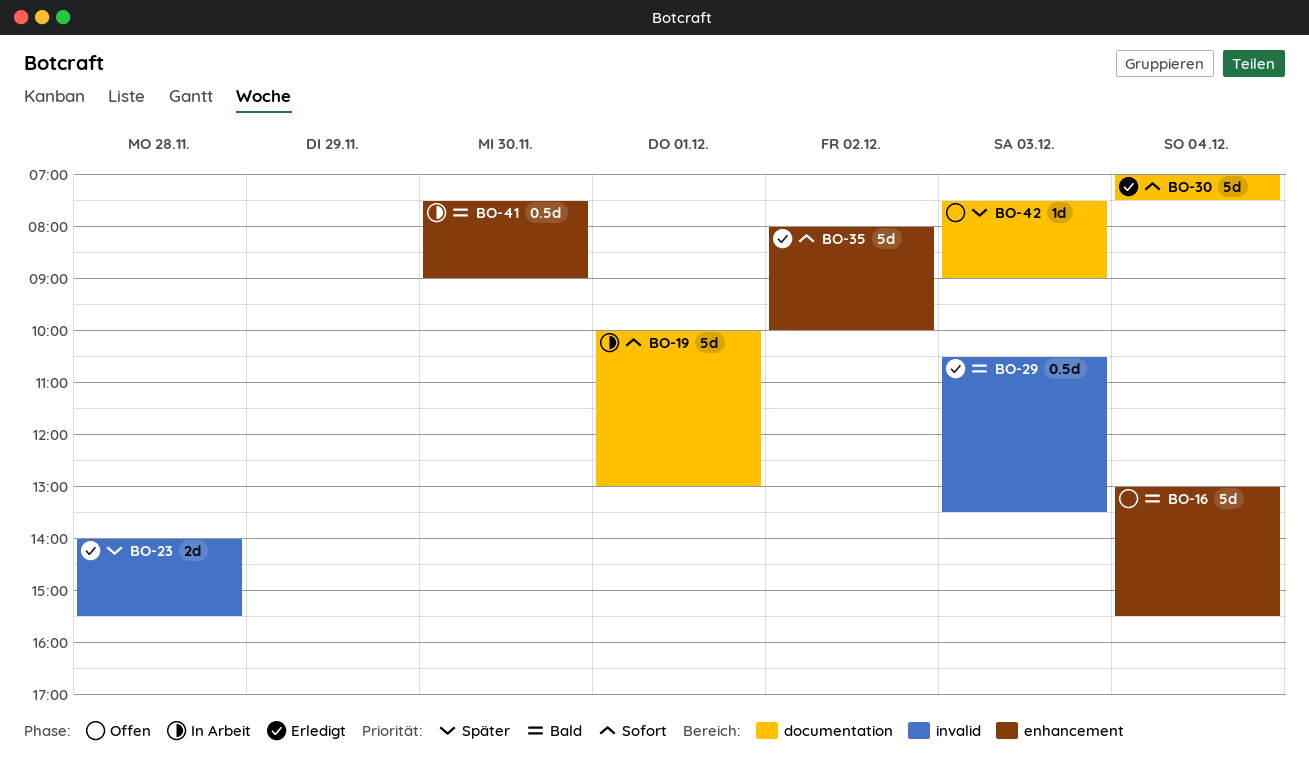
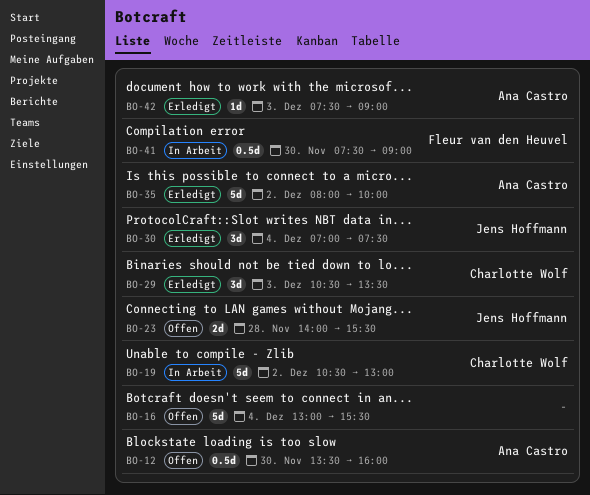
BO-12: none -> present
BO-19, day: Dec 1 -> Dec 2
BO-19, begins: 10:00 -> 10:30
BO-23, status: Erledigt -> Offen
BO-29, estimate: 0.5d -> 3d
BO-30, estimate: 5d -> 3d
BO-42, status: Offen -> Erledigt

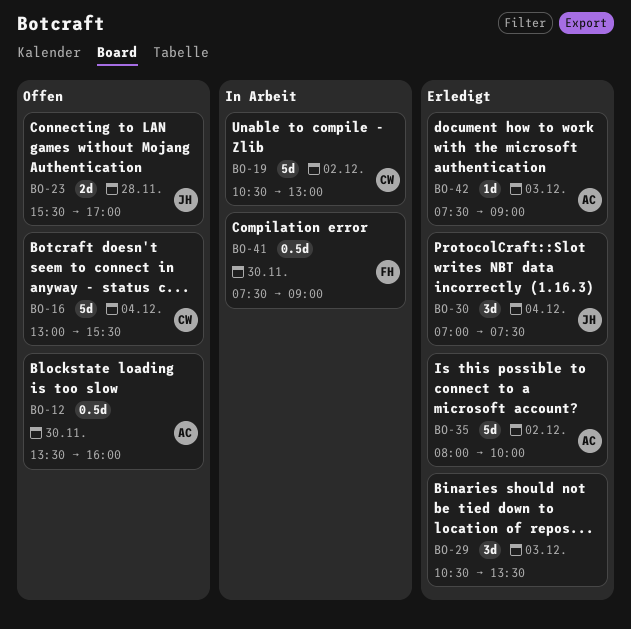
BO-16, owner: none -> Charlotte Wolf
BO-23, begins: 14:00 -> 15:30
BO-23, ends: 15:30 -> 17:00
BO-29, owner: Charlotte Wolf -> none

